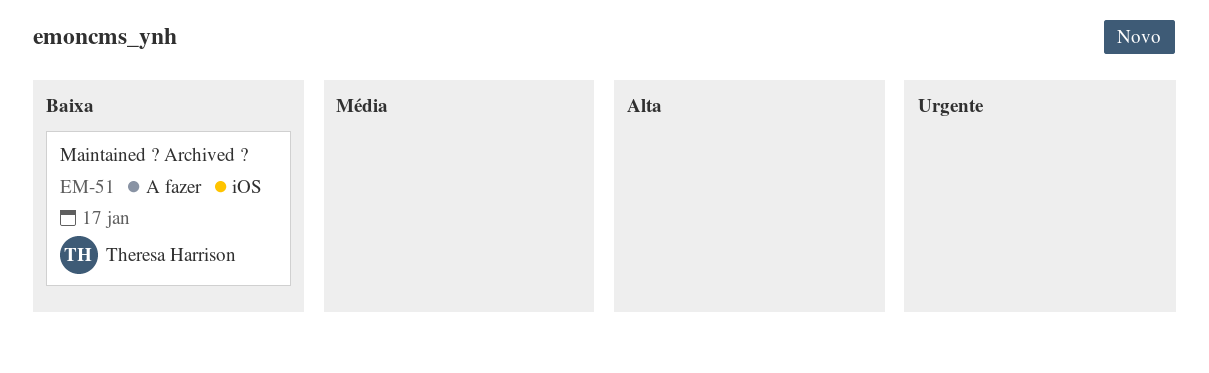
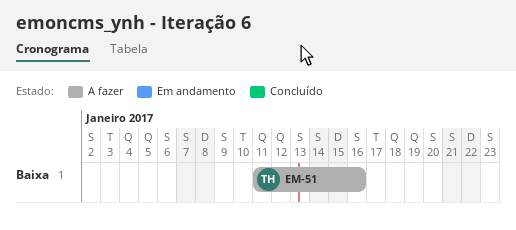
EM-51, due: Jan 17 -> Jan 16

